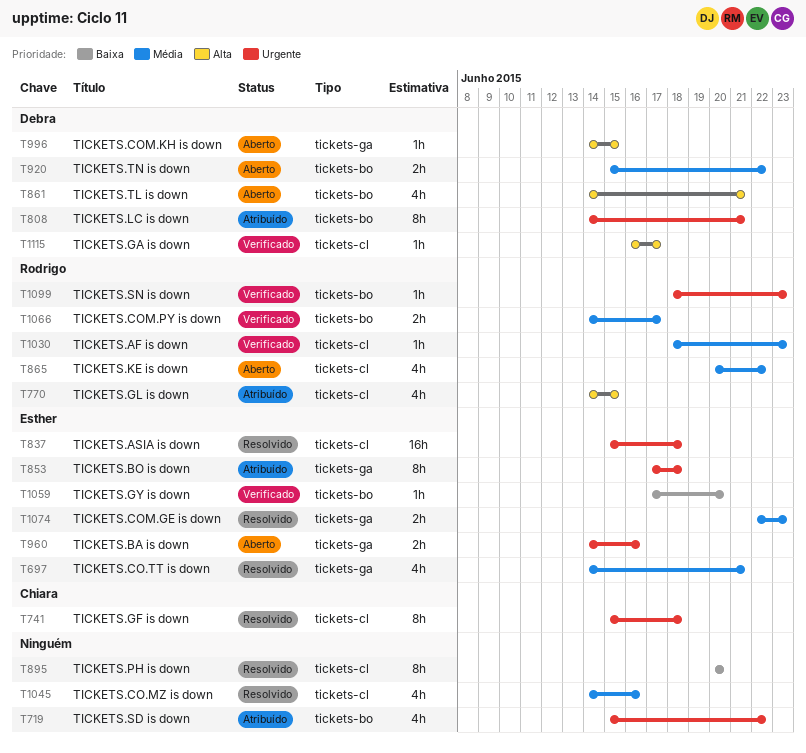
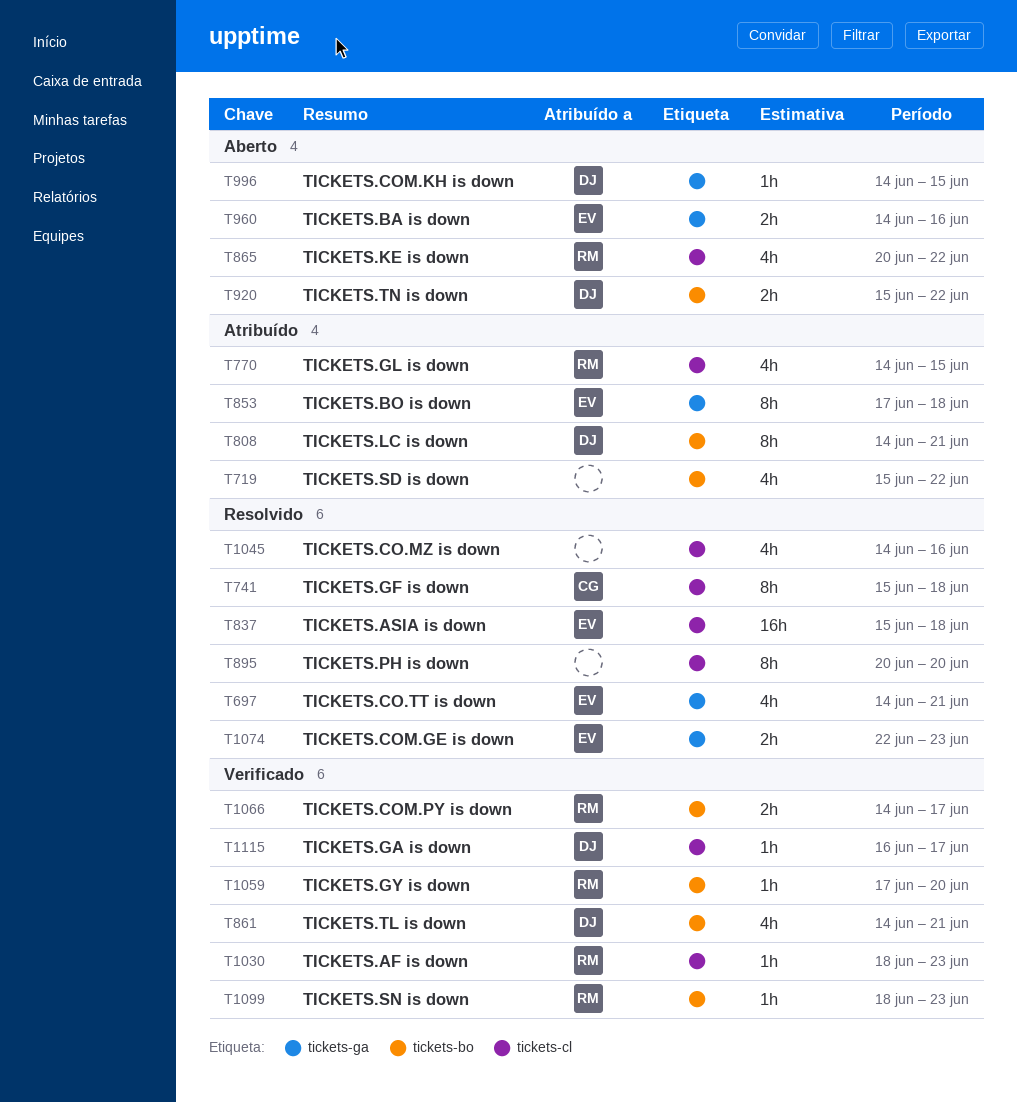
T861, status: Aberto -> Verificado
T1059, owner: Esther -> Rodrigo

